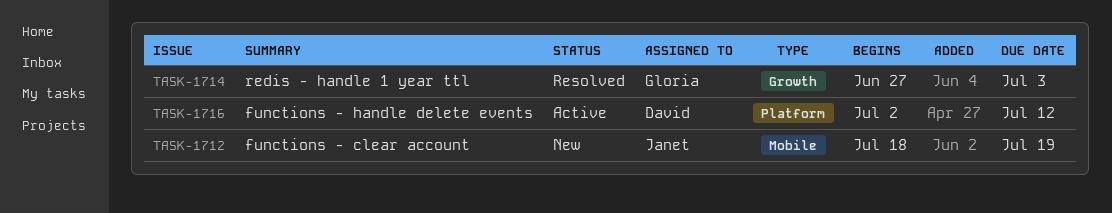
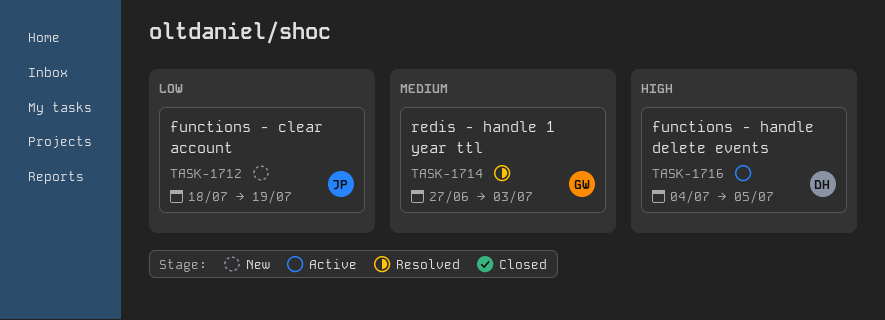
TASK-1716, start: Jul 2 -> Jul 4
TASK-1716, due: Jul 12 -> Jul 5

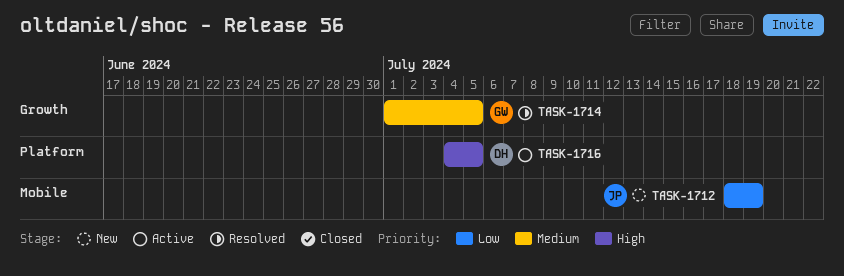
TASK-1714, start: Jun 27 -> Jul 1
TASK-1714, due: Jul 3 -> Jul 5

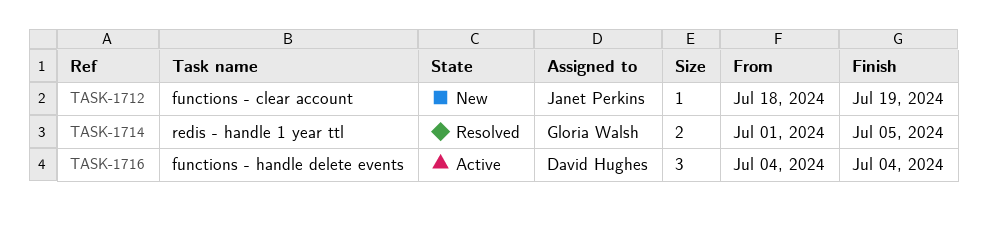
TASK-1716, due: Jul 5 -> Jul 4

